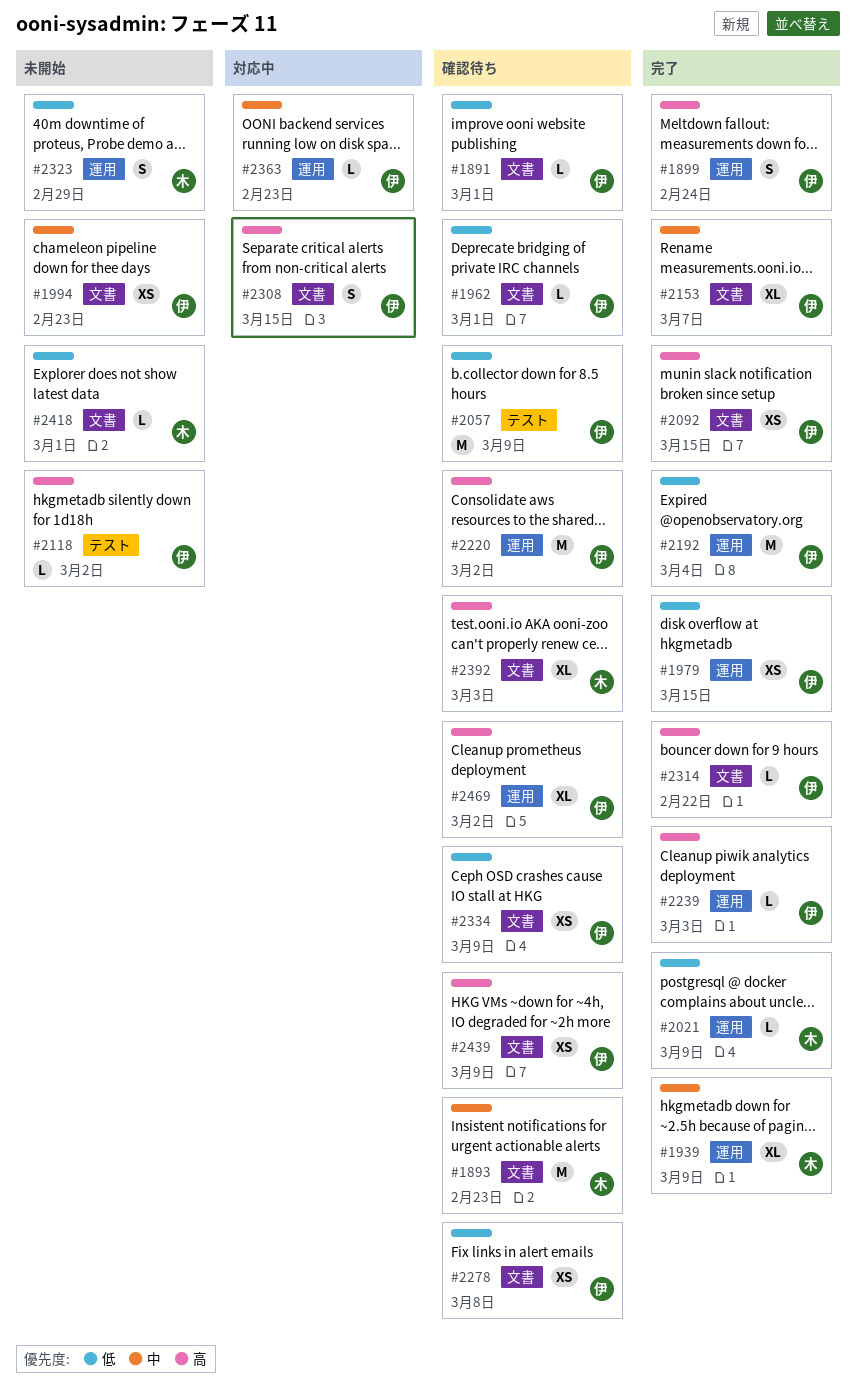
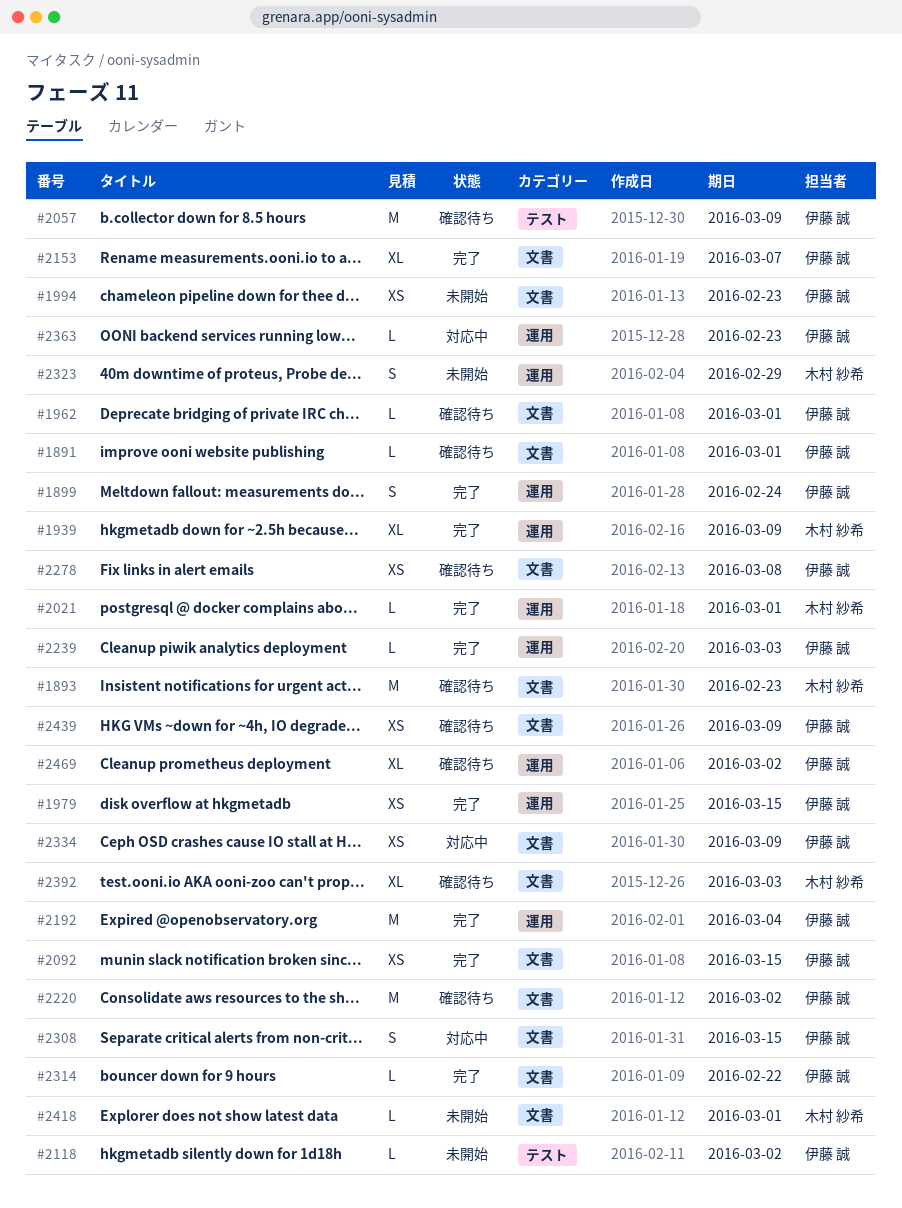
#2021, due: Mar 9 -> Mar 1
#2220, label: 運用 -> 文書
#2334, status: 確認待ち -> 対応中

